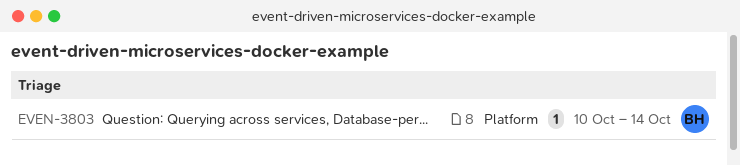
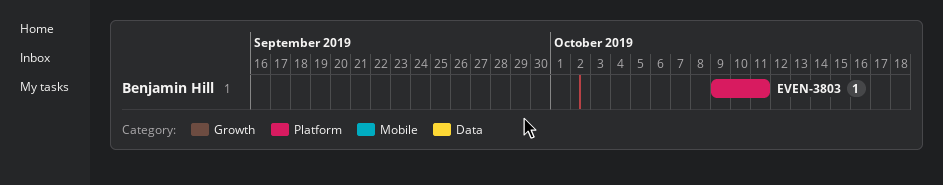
EVEN-3803, start: Oct 10 -> Oct 9
EVEN-3803, due: Oct 14 -> Oct 11

